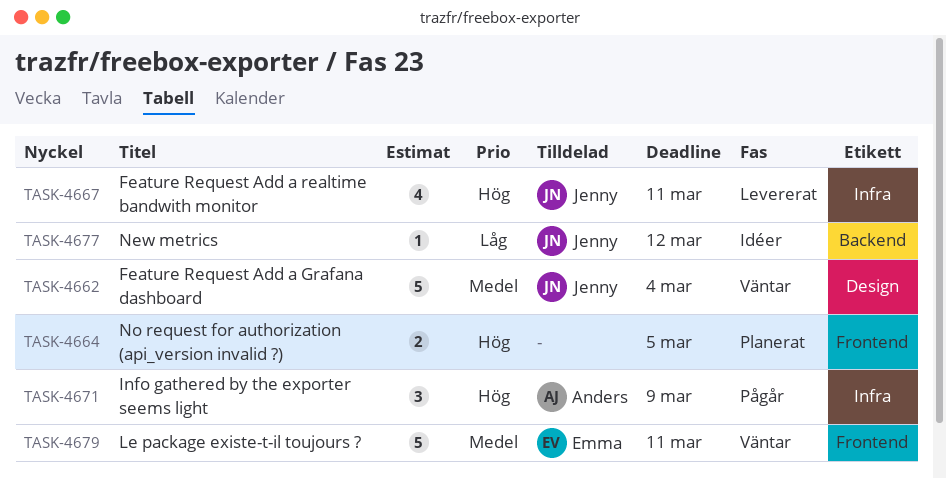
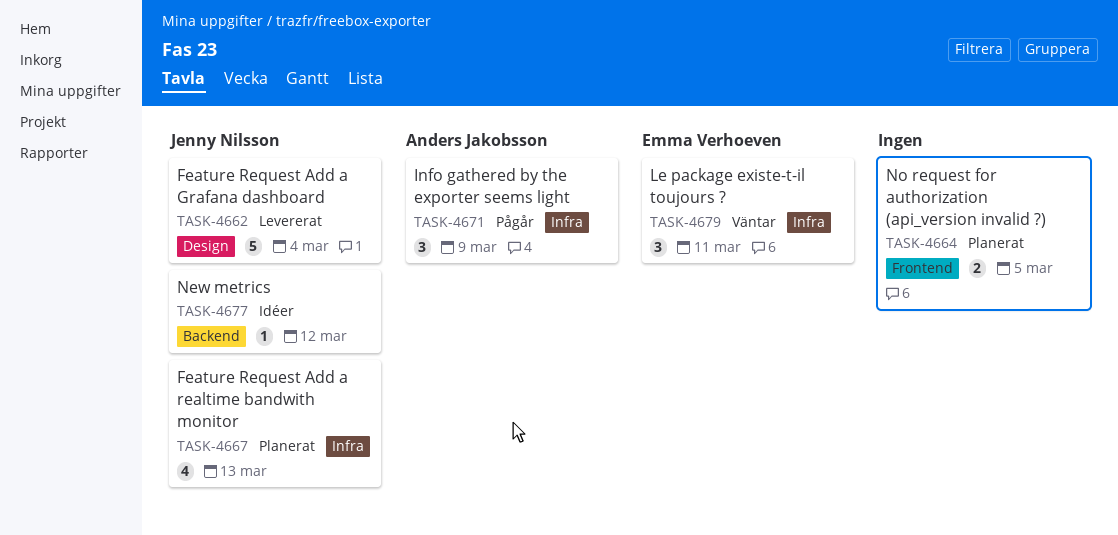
TASK-4662, status: Väntar -> Levererat
TASK-4667, status: Levererat -> Planerat
TASK-4667, due: Mar 11 -> Mar 13
TASK-4679, label: Frontend -> Infra
TASK-4679, estimate: 5 -> 3

